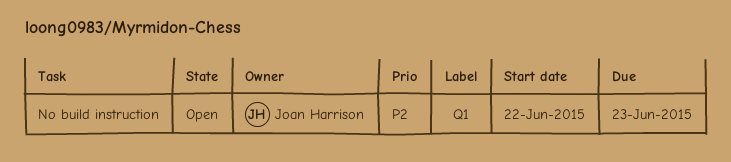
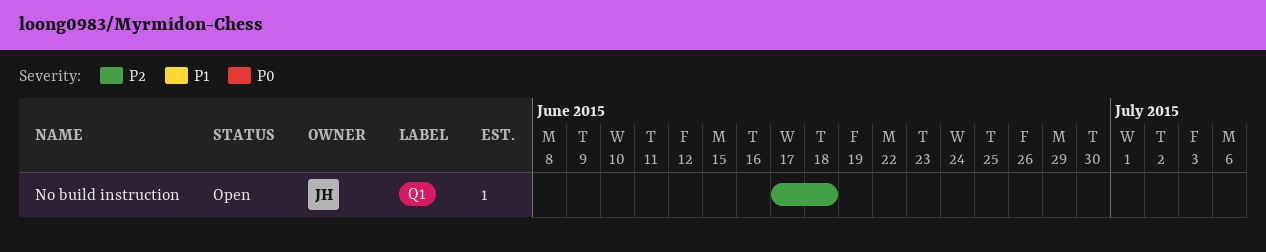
No build instruction, start: Jun 22 -> Jun 17
No build instruction, due: Jun 23 -> Jun 18

